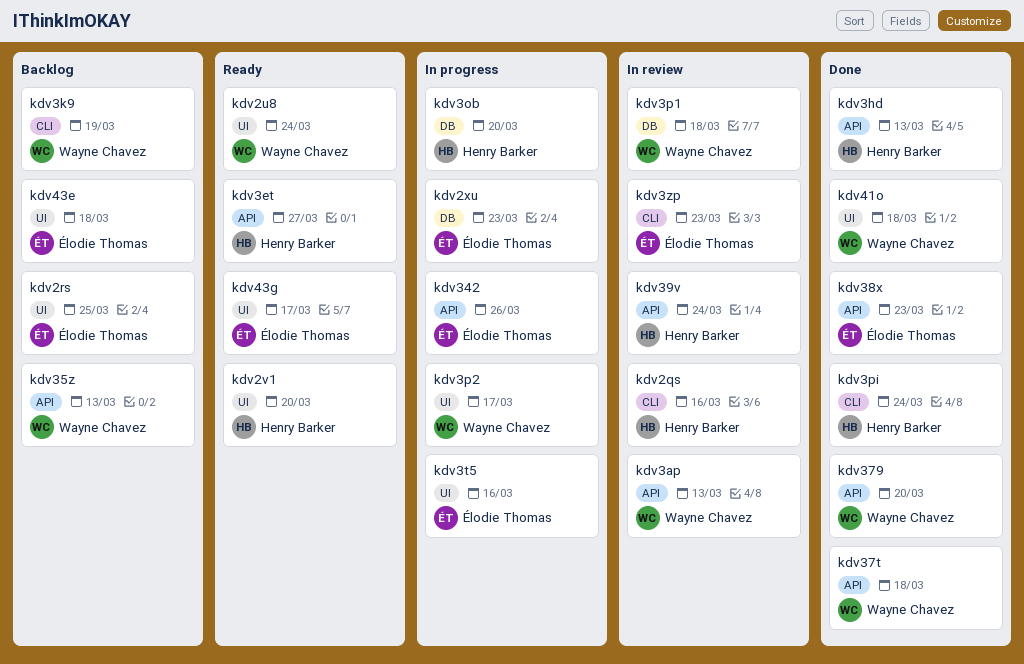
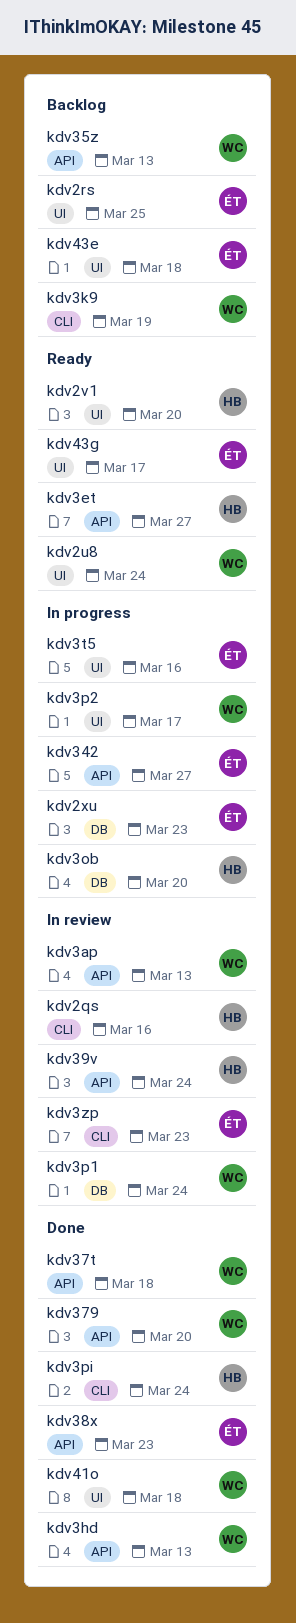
kdv342, due: Mar 26 -> Mar 27
kdv3hd, owner: Henry Barker -> Wayne Chavez
kdv3p1, due: Mar 18 -> Mar 24

